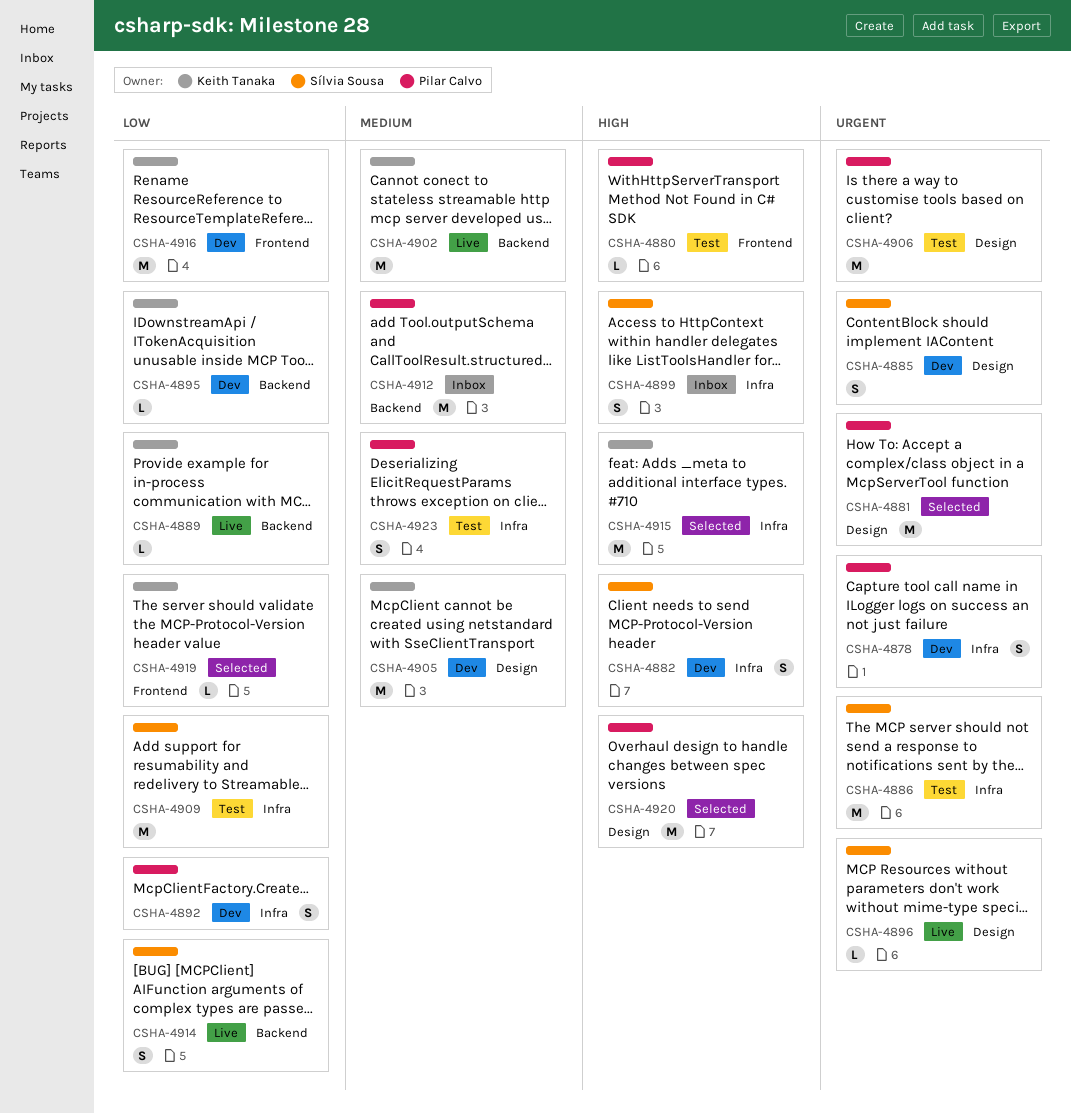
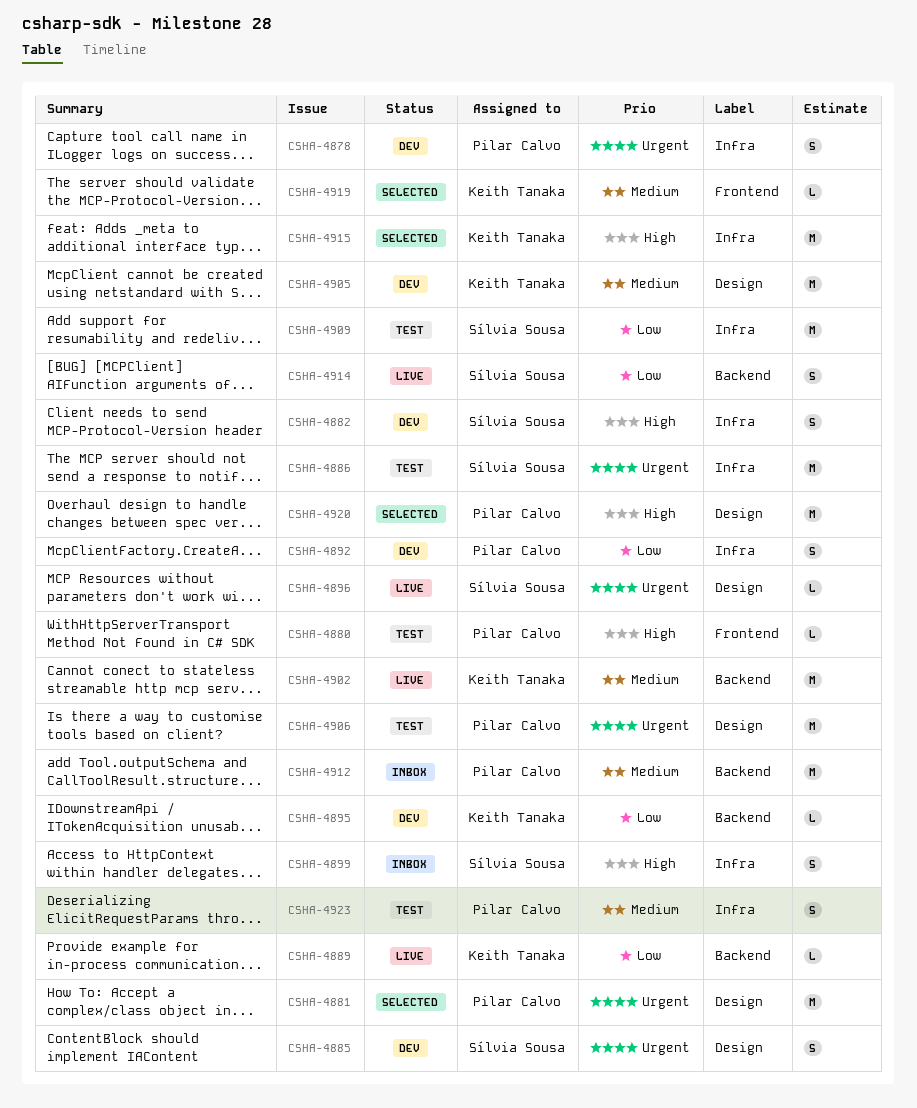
CSHA-4916: present -> none
CSHA-4919, priority: Low -> Medium

